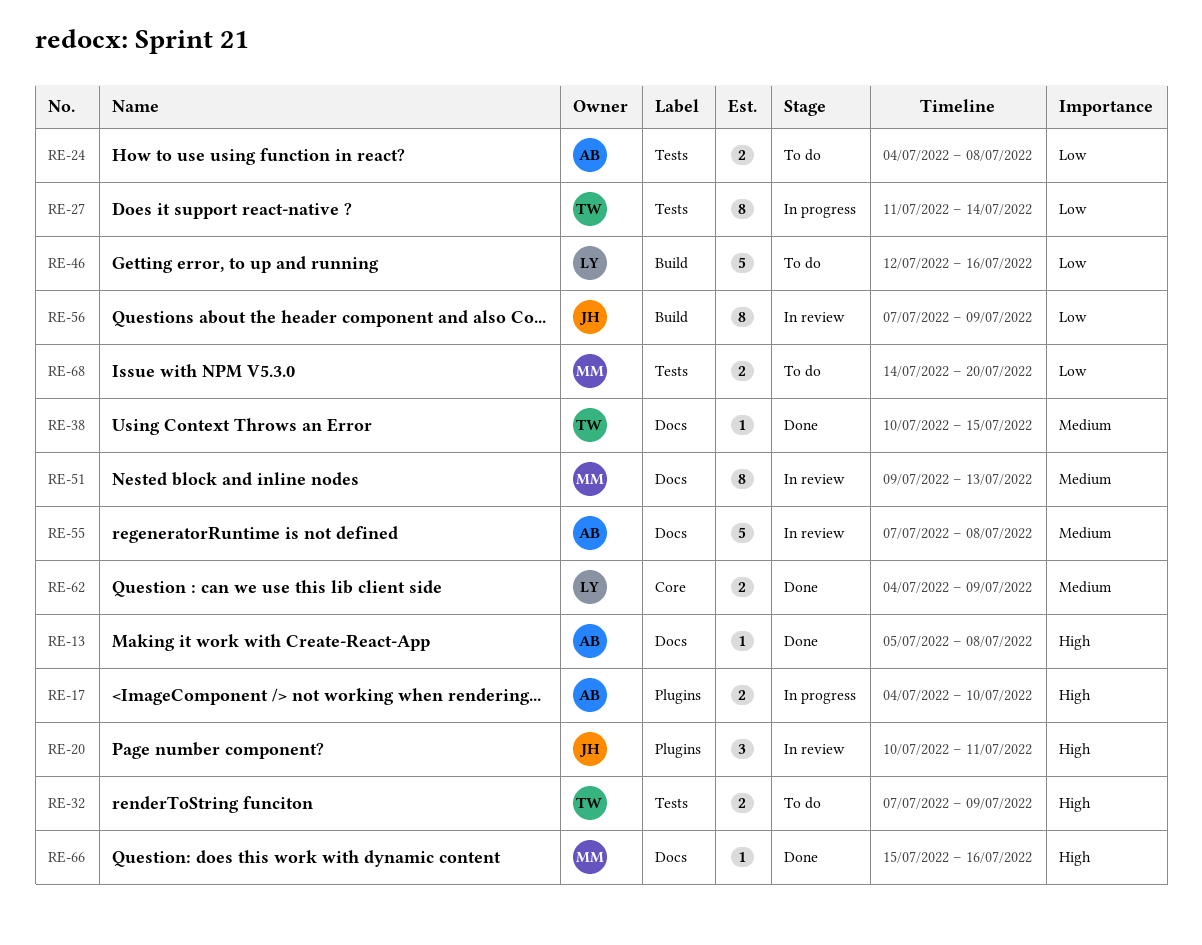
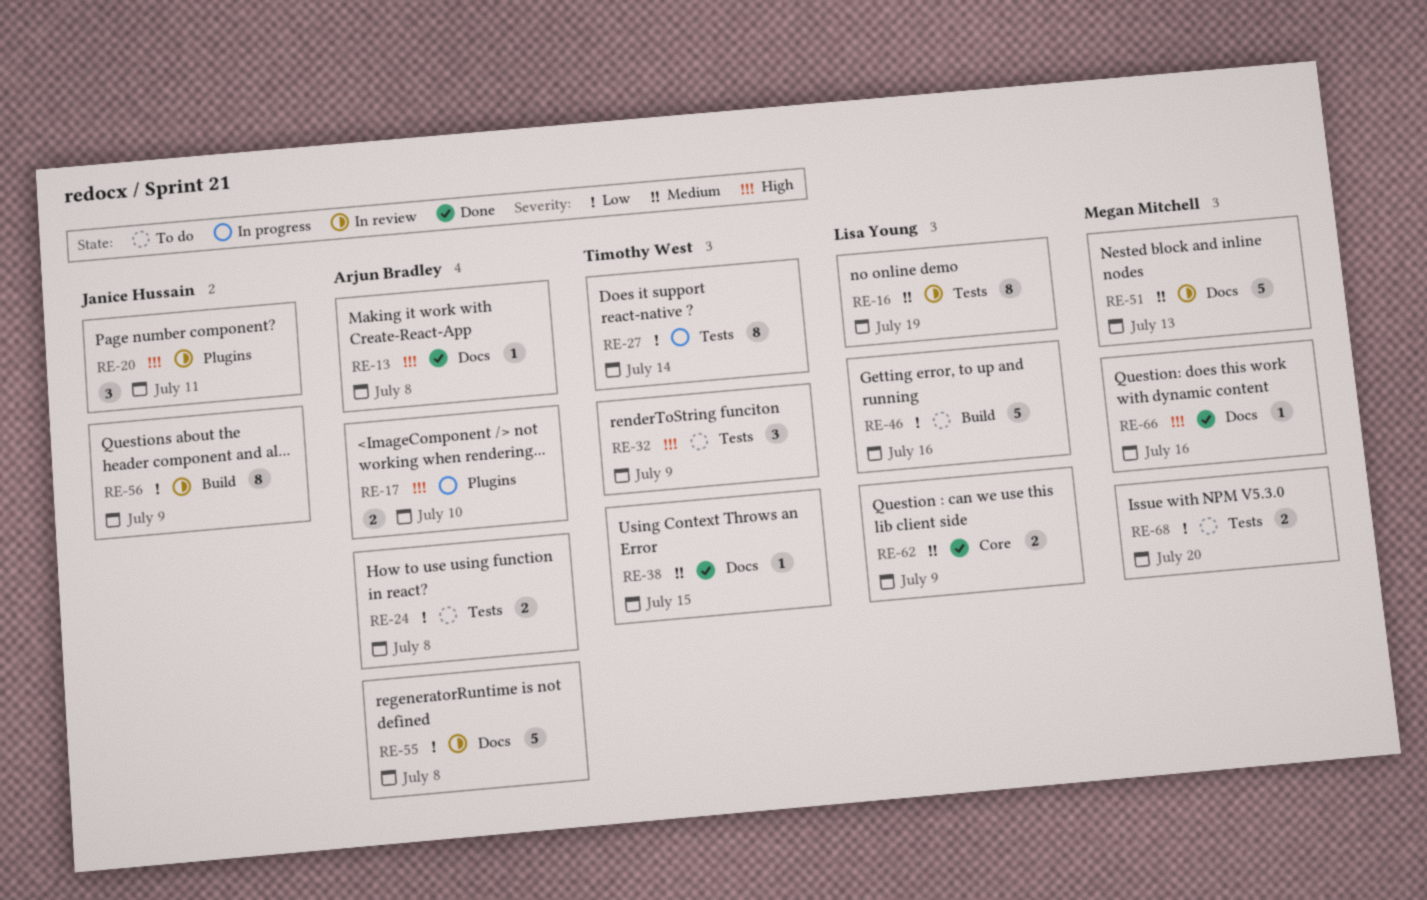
RE-16: none -> present
RE-32, estimate: 2 -> 3
RE-51, estimate: 8 -> 5
RE-55, priority: Medium -> Low

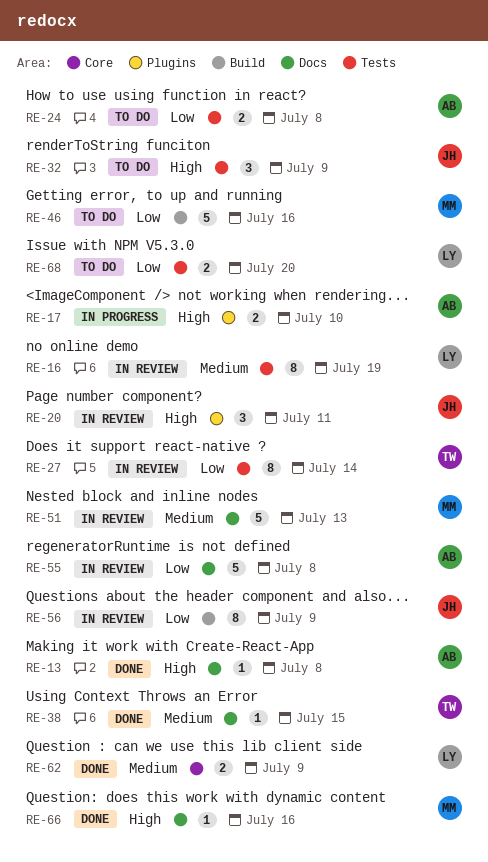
RE-27, status: In progress -> In review
RE-32, owner: Timothy West -> Janice Hussain
RE-46, owner: Lisa Young -> Megan Mitchell
RE-68, owner: Megan Mitchell -> Lisa Young

